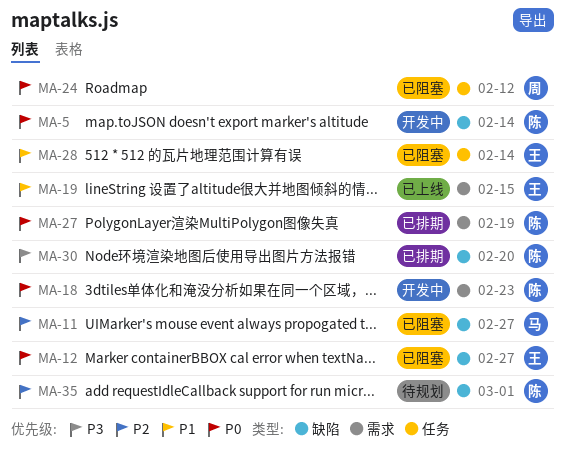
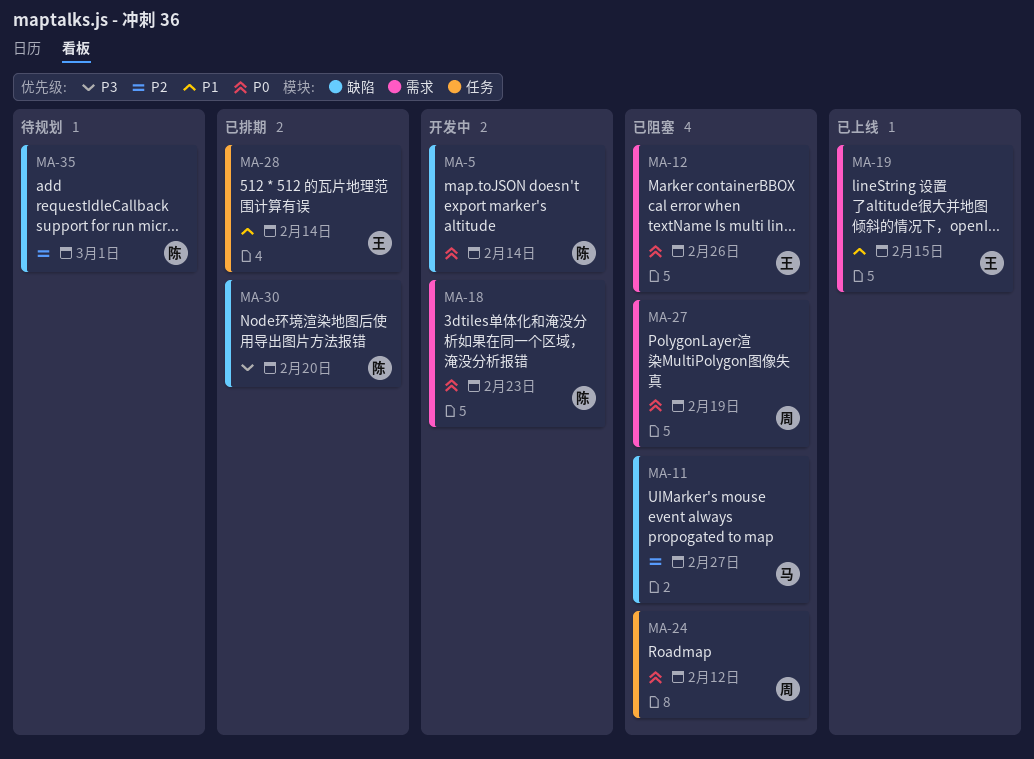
MA-12, label: 缺陷 -> 需求
MA-12, due: Feb 27 -> Feb 26
MA-27, status: 已排期 -> 已阻塞
MA-27, owner: 陈 -> 周
MA-28, status: 已阻塞 -> 已排期

